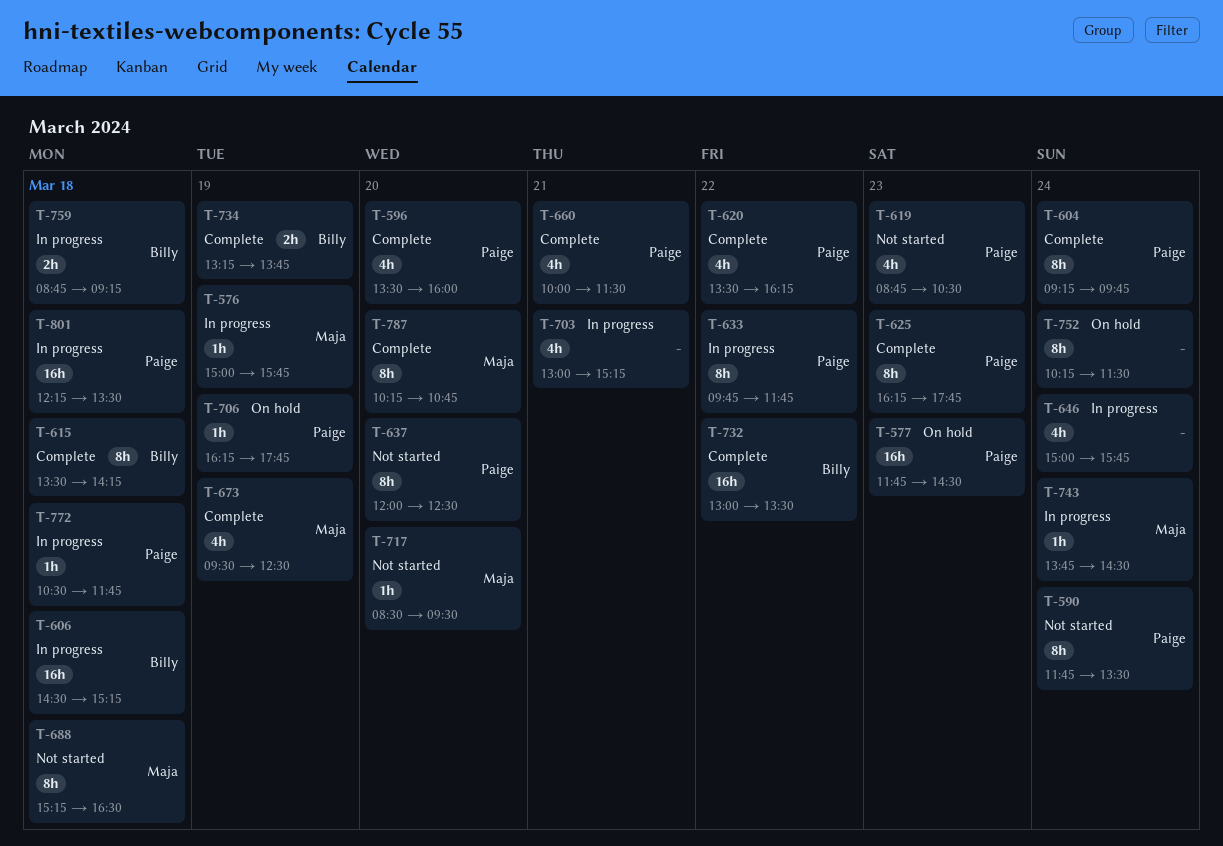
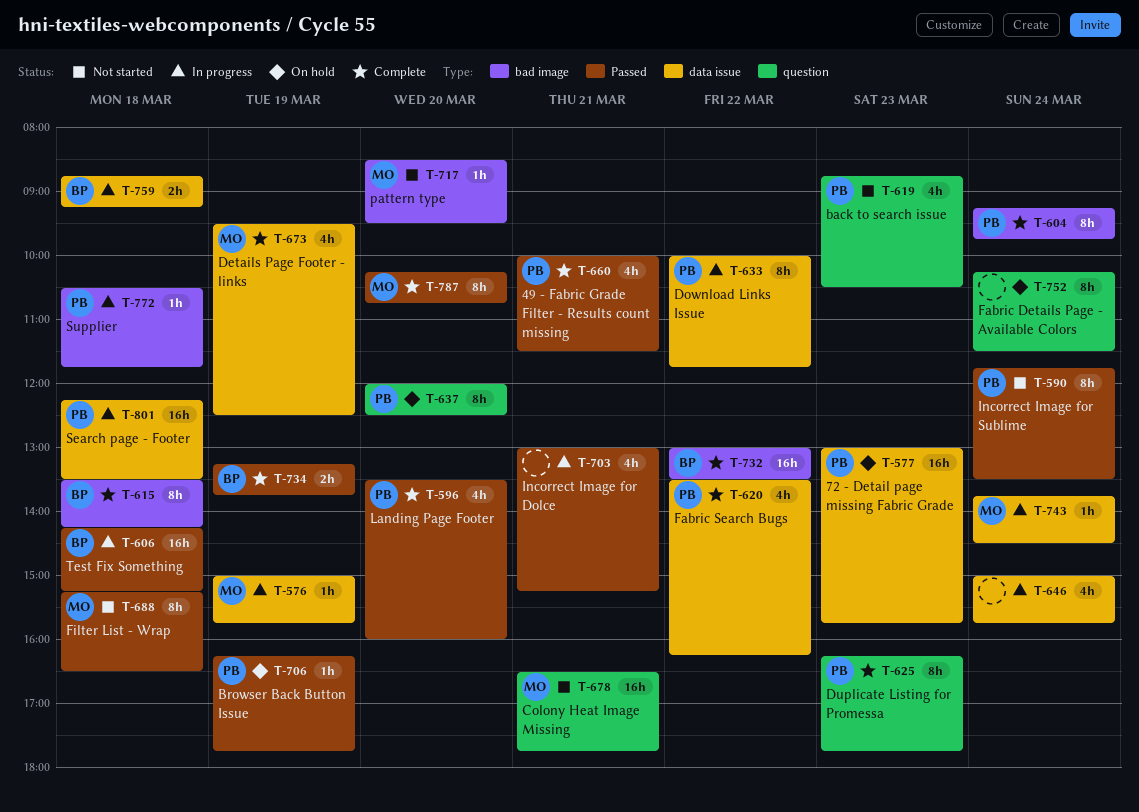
T-577, begins: 11:45 -> 13:00
T-577, ends: 14:30 -> 15:45
T-606, begins: 14:30 -> 14:15
T-633, begins: 09:45 -> 10:00
T-637, status: Not started -> On hold
T-678: none -> present

